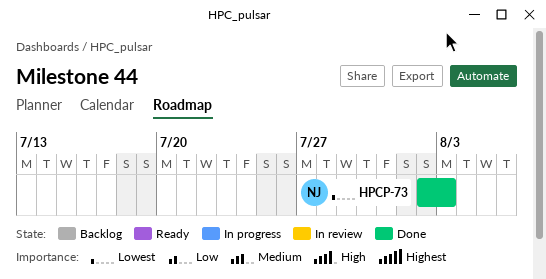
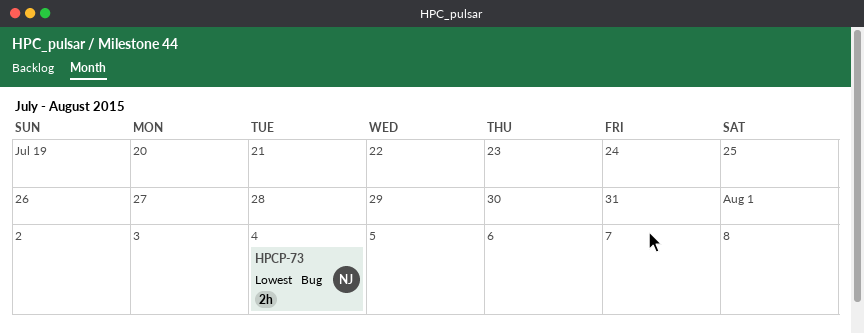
HPCP-73, due: Aug 3 -> Aug 4

